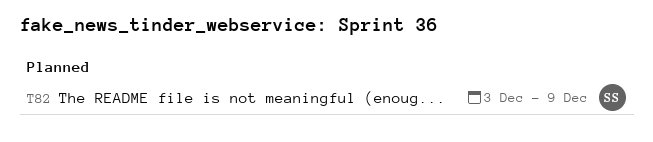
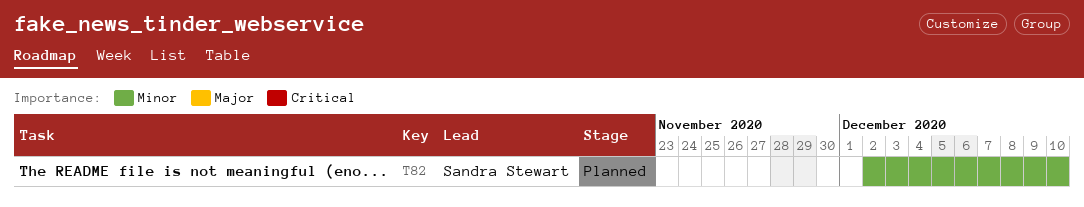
T82, start: Dec 3 -> Dec 2
T82, due: Dec 9 -> Dec 10

